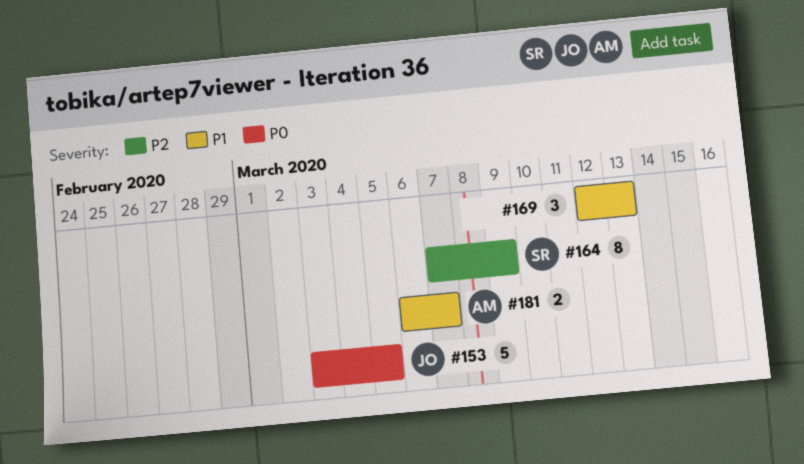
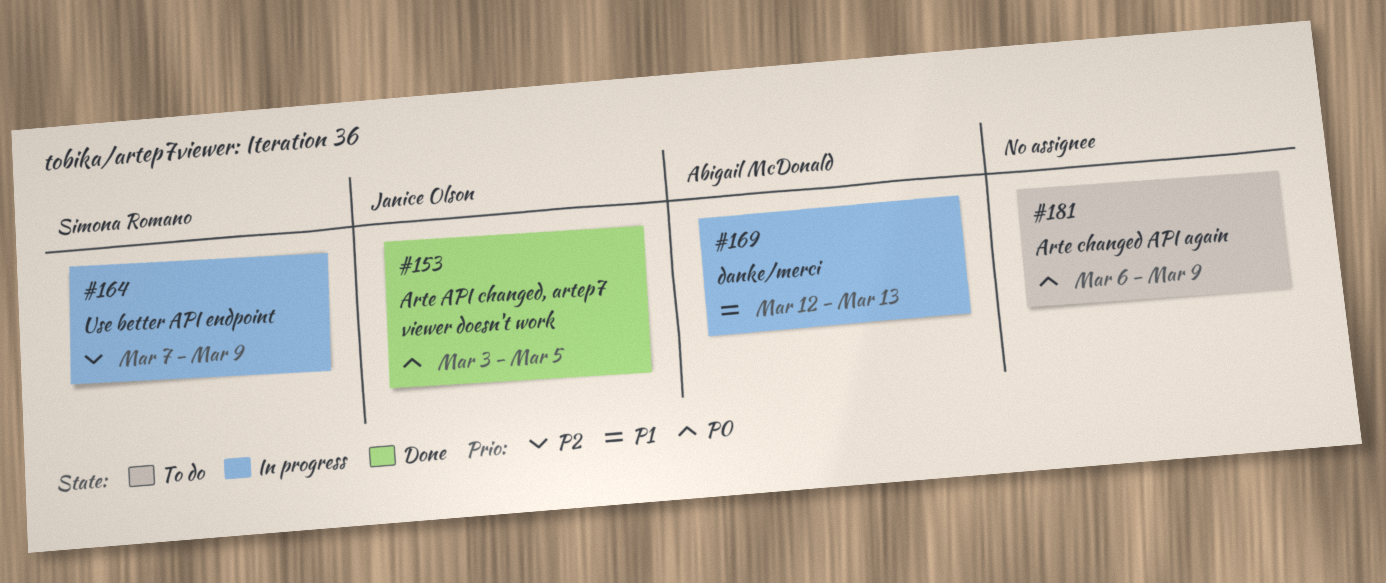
#169, owner: none -> Abigail McDonald
#181, owner: Abigail McDonald -> none
#181, priority: P1 -> P0
#181, due: Mar 7 -> Mar 9

